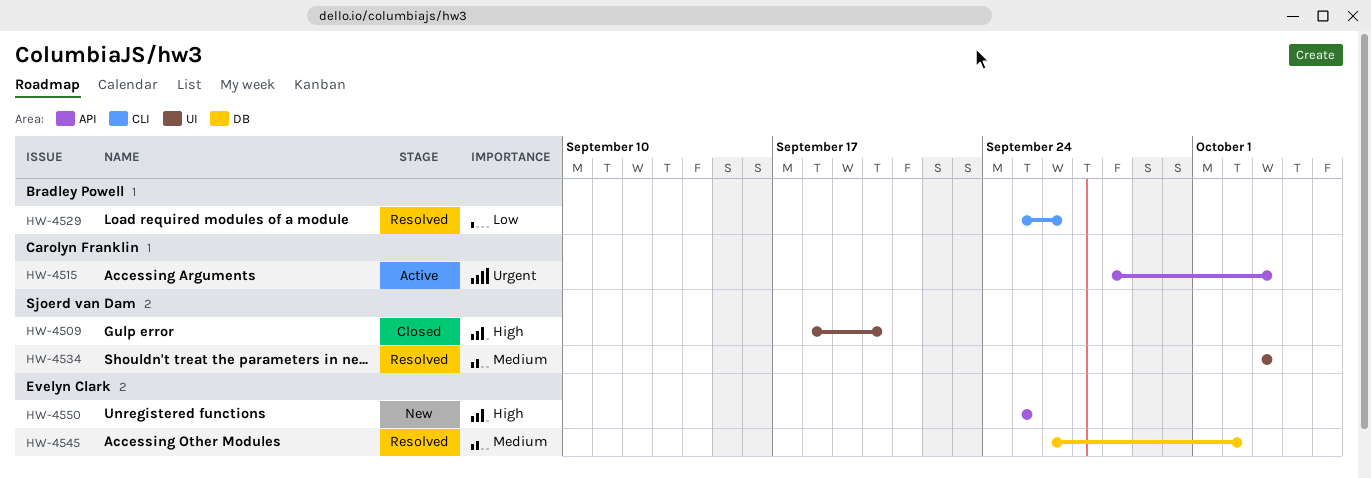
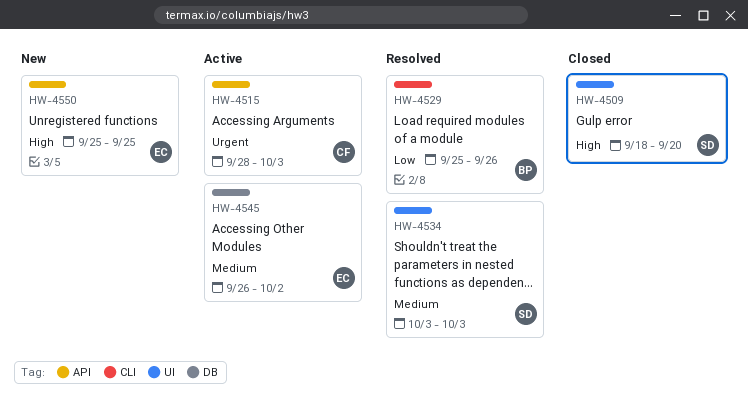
HW-4545, status: Resolved -> Active

